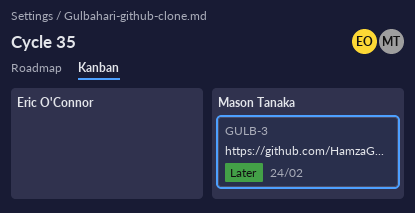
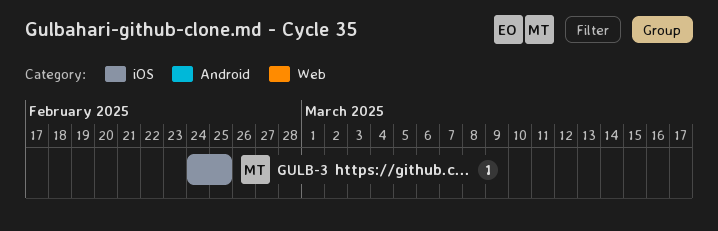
GULB-3, due: Feb 24 -> Feb 25

